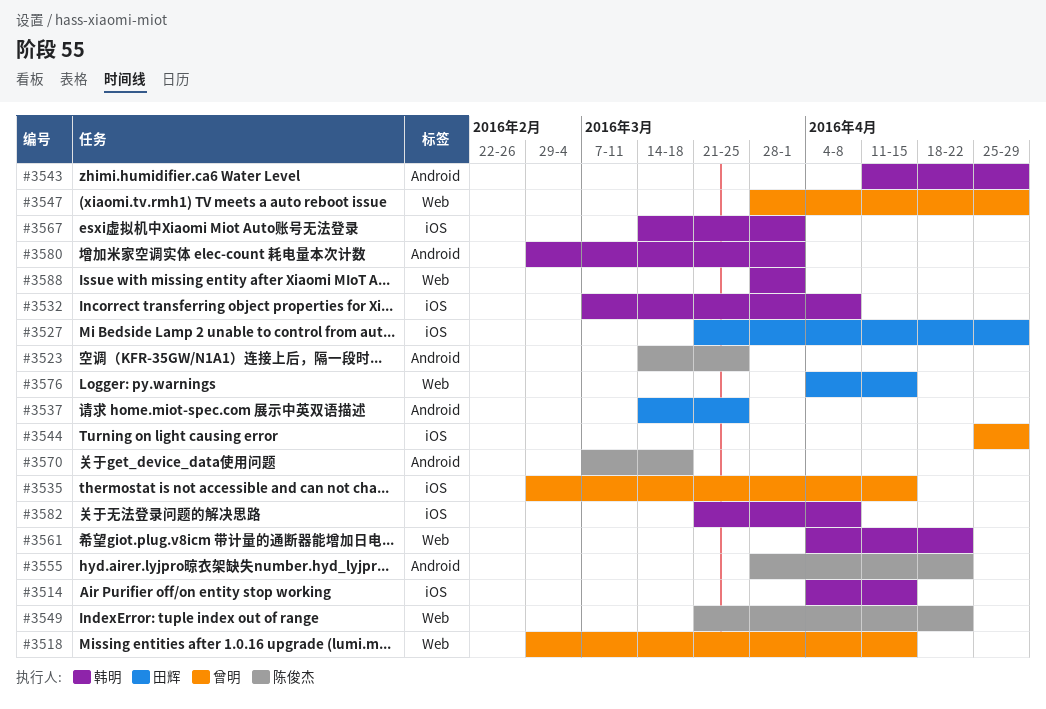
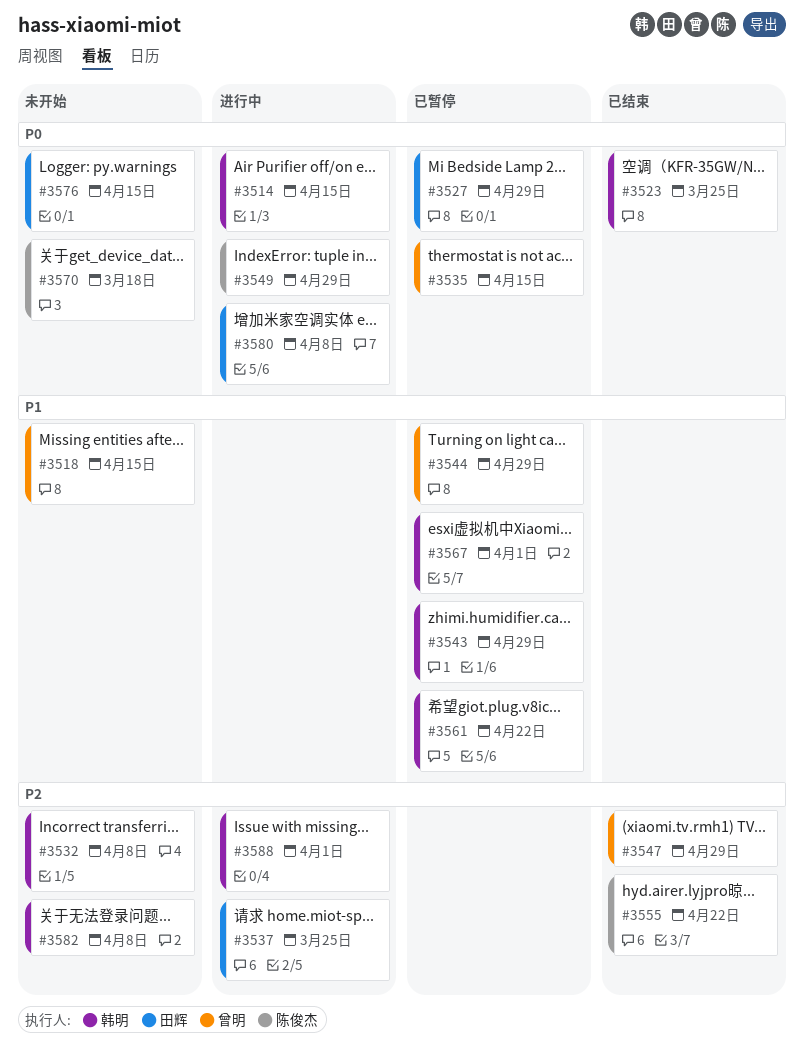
#3523, owner: 陈俊杰 -> 韩明
#3549, due: Apr 22 -> Apr 29
#3580, owner: 韩明 -> 田辉
#3580, due: Apr 1 -> Apr 8

